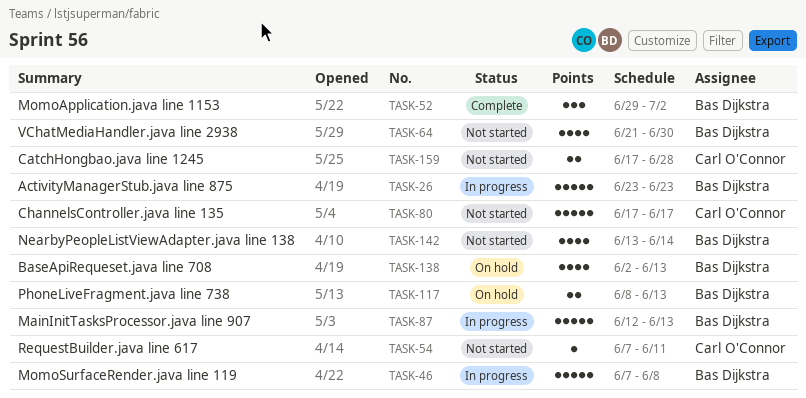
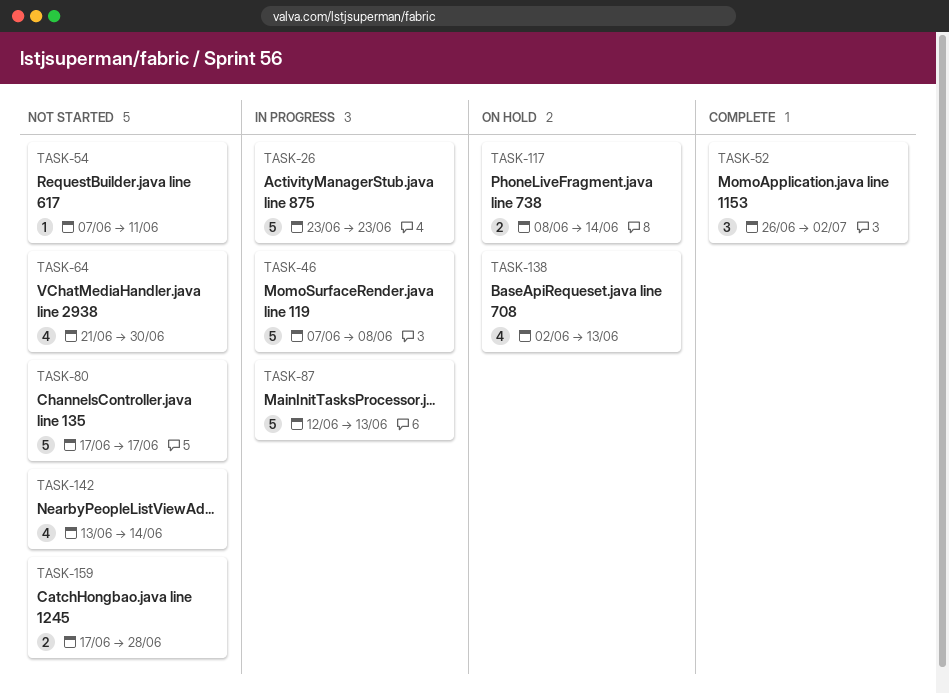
TASK-52, start: Jun 29 -> Jun 26
TASK-117, due: Jun 13 -> Jun 14

